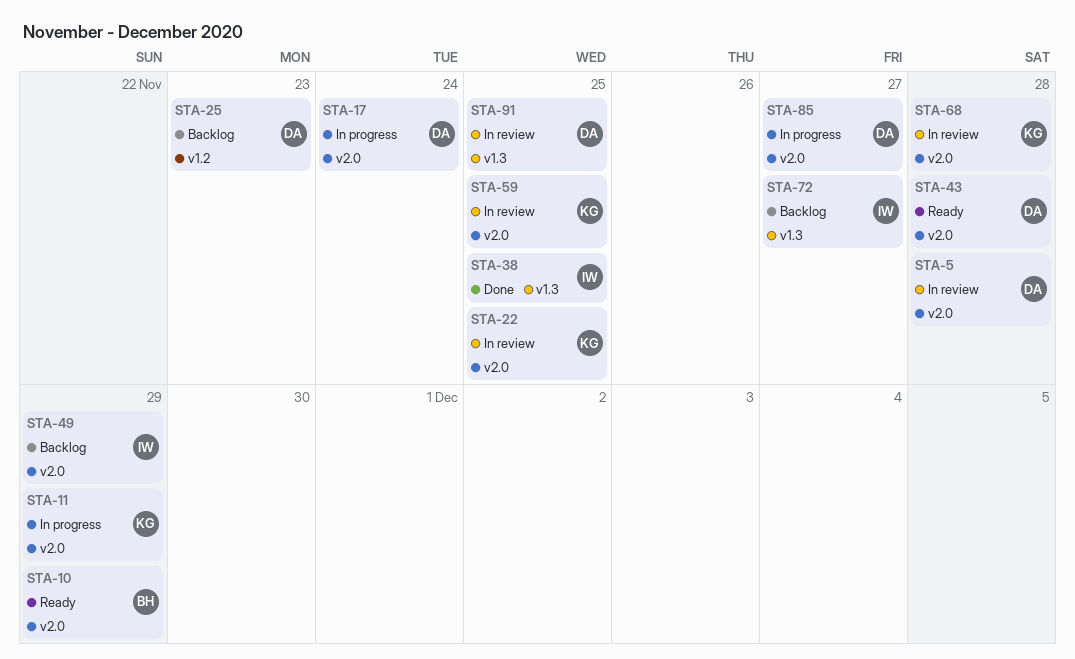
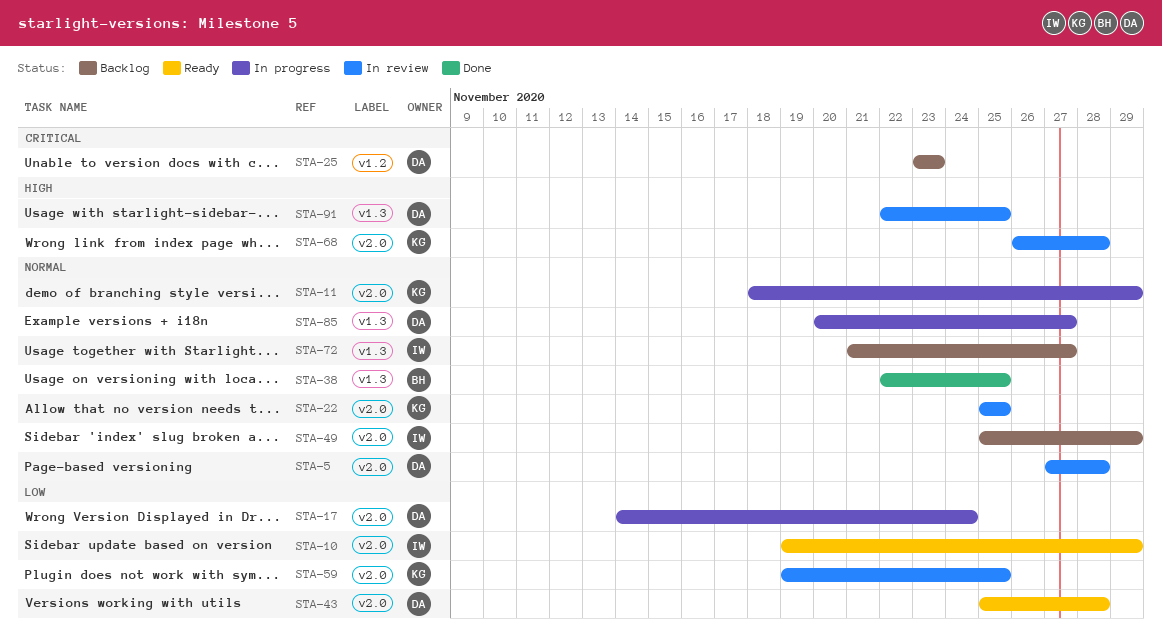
STA-10, owner: BH -> IW
STA-38, owner: IW -> BH
STA-85, label: v2.0 -> v1.3

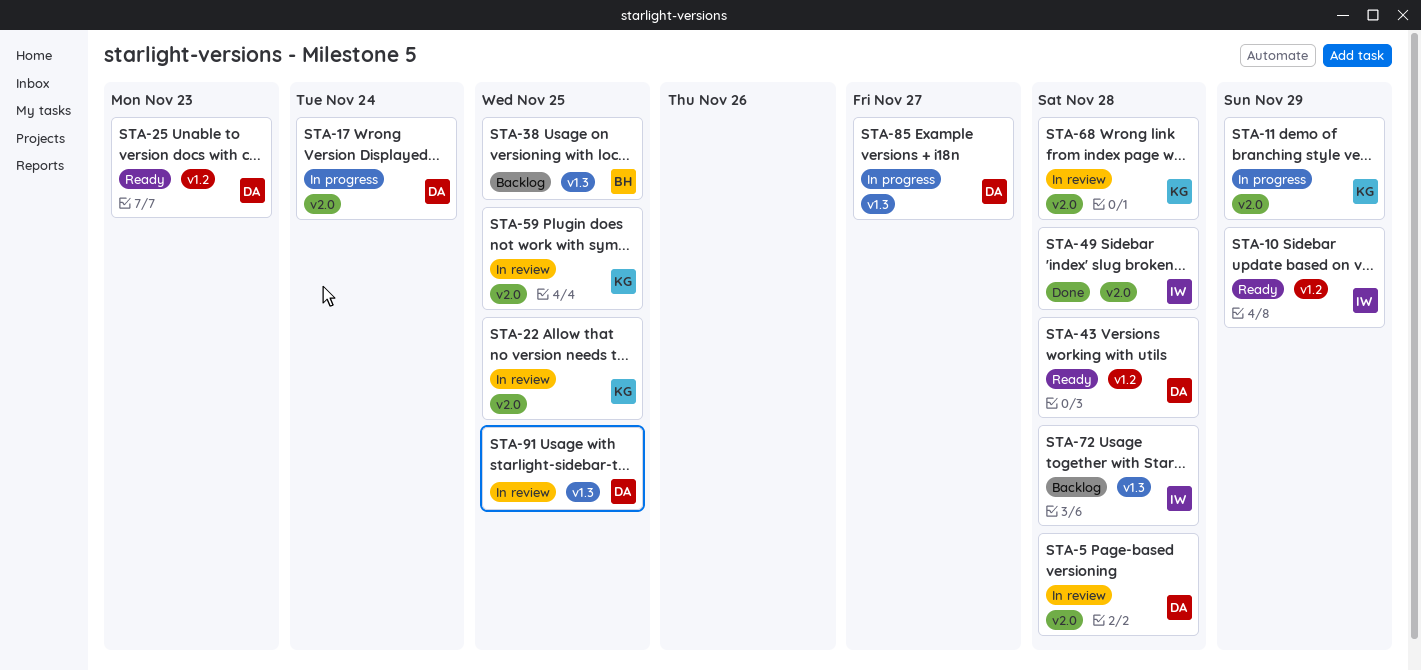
STA-10, label: v2.0 -> v1.2
STA-25, status: Backlog -> Ready
STA-38, status: Done -> Backlog
STA-43, label: v2.0 -> v1.2
STA-49, status: Backlog -> Done
STA-49, due: Nov 29 -> Nov 28
STA-72, due: Nov 27 -> Nov 28

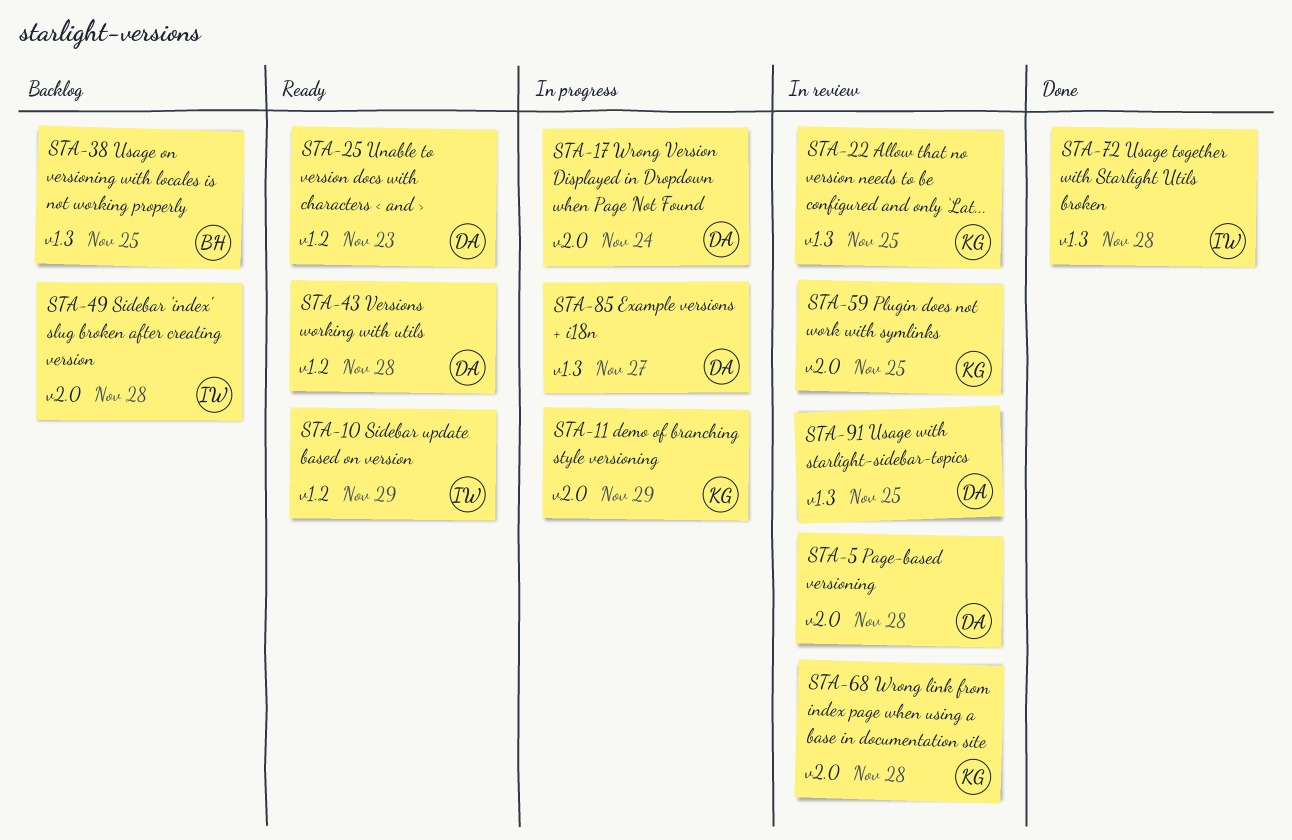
STA-22, label: v2.0 -> v1.3
STA-49, status: Done -> Backlog
STA-72, status: Backlog -> Done

